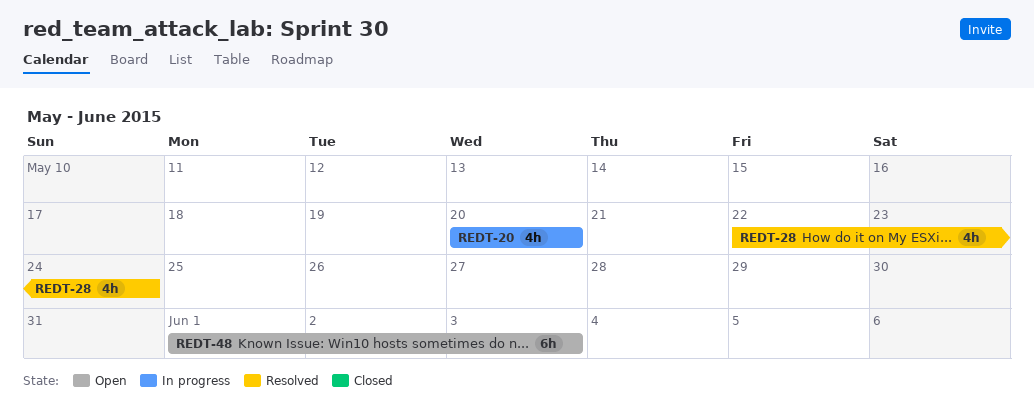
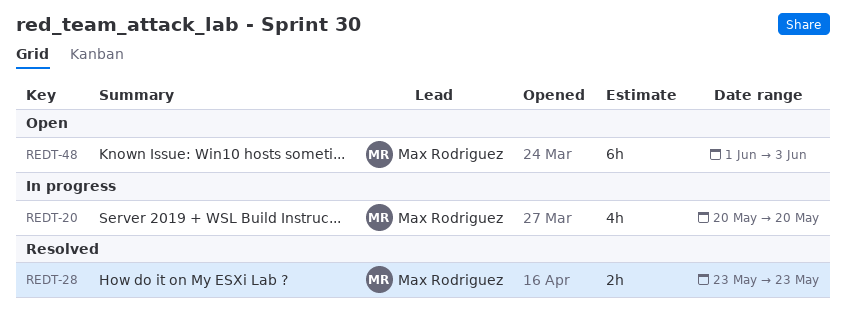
REDT-28, estimate: 4h -> 2h
REDT-28, start: May 22 -> May 23
REDT-28, due: May 24 -> May 23

